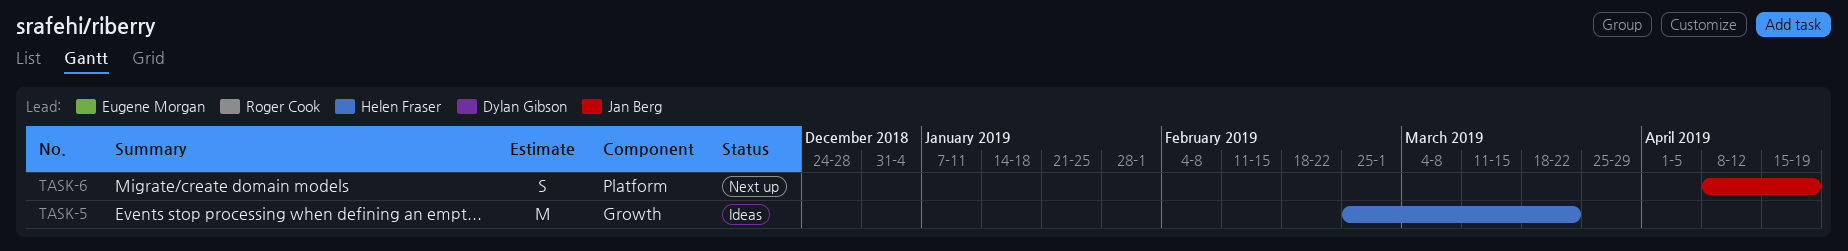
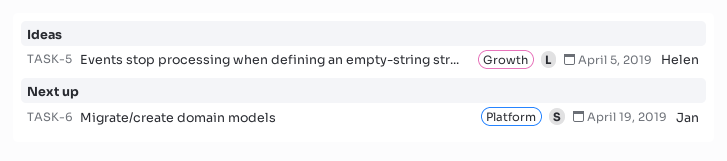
TASK-5, estimate: M -> L
TASK-5, due: Mar 22 -> Apr 5

